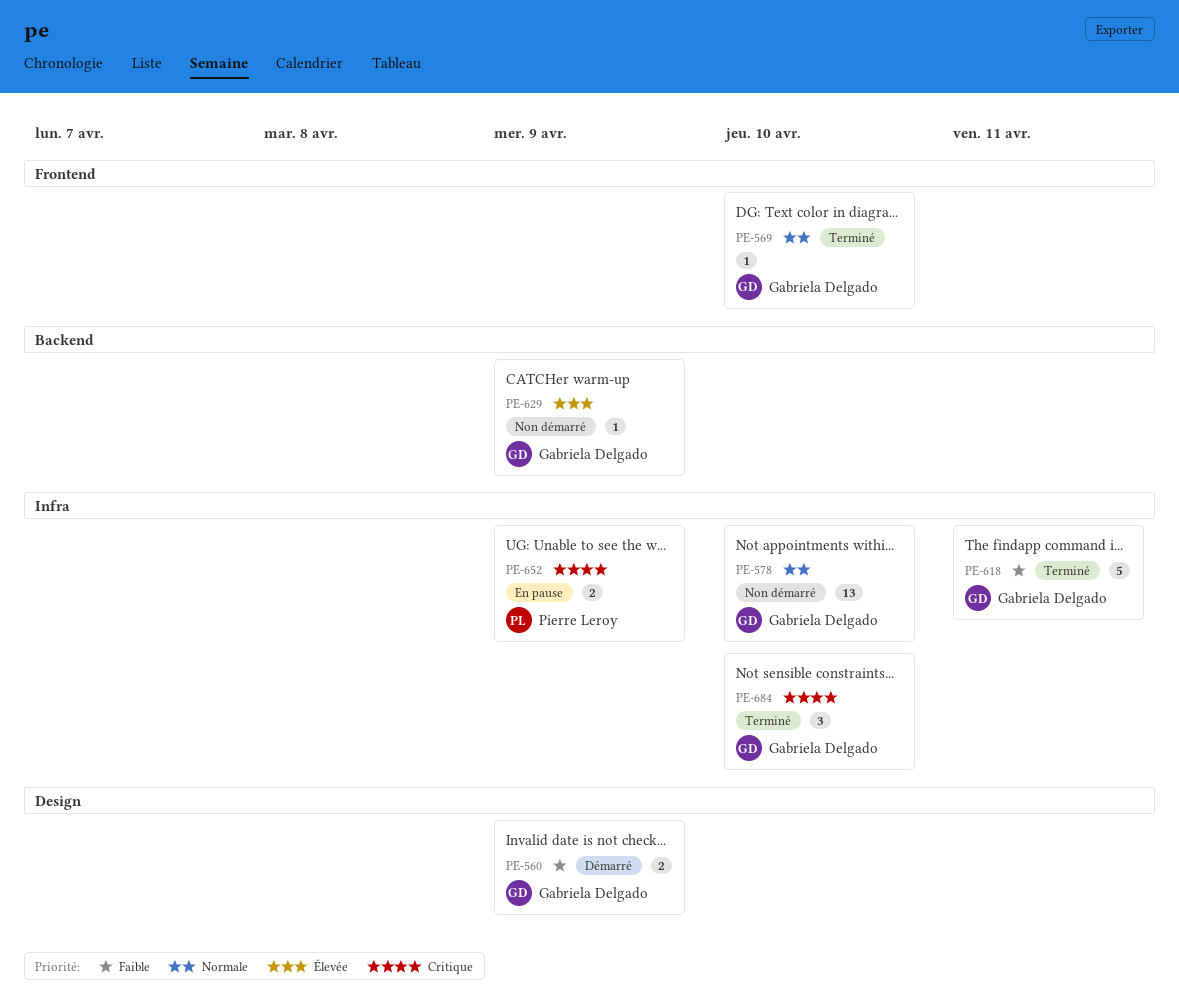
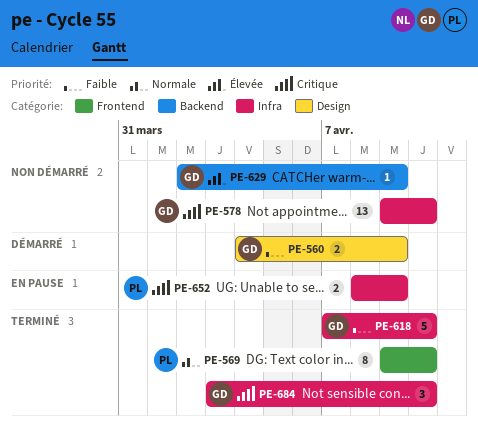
PE-569, owner: Gabriela Delgado -> Pierre Leroy
PE-569, estimate: 1 -> 8
PE-578, priority: Normale -> Critique
PE-618, due: Apr 11 -> Apr 10

